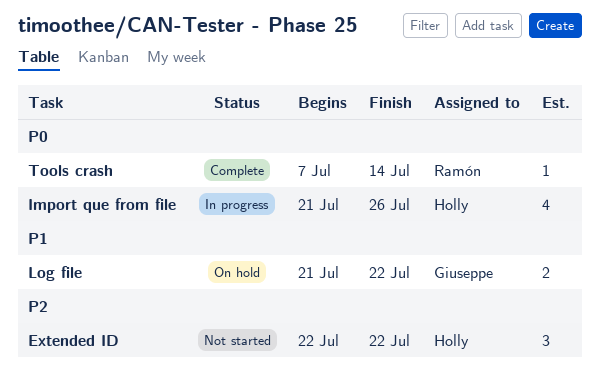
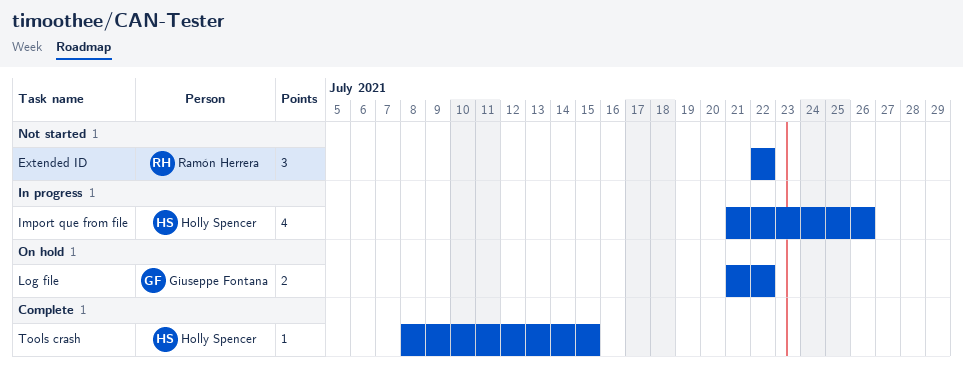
Extended ID, owner: Holly Spencer -> Ramón Herrera
Tools crash, owner: Ramón Herrera -> Holly Spencer
Tools crash, start: Jul 7 -> Jul 8
Tools crash, due: Jul 14 -> Jul 15

